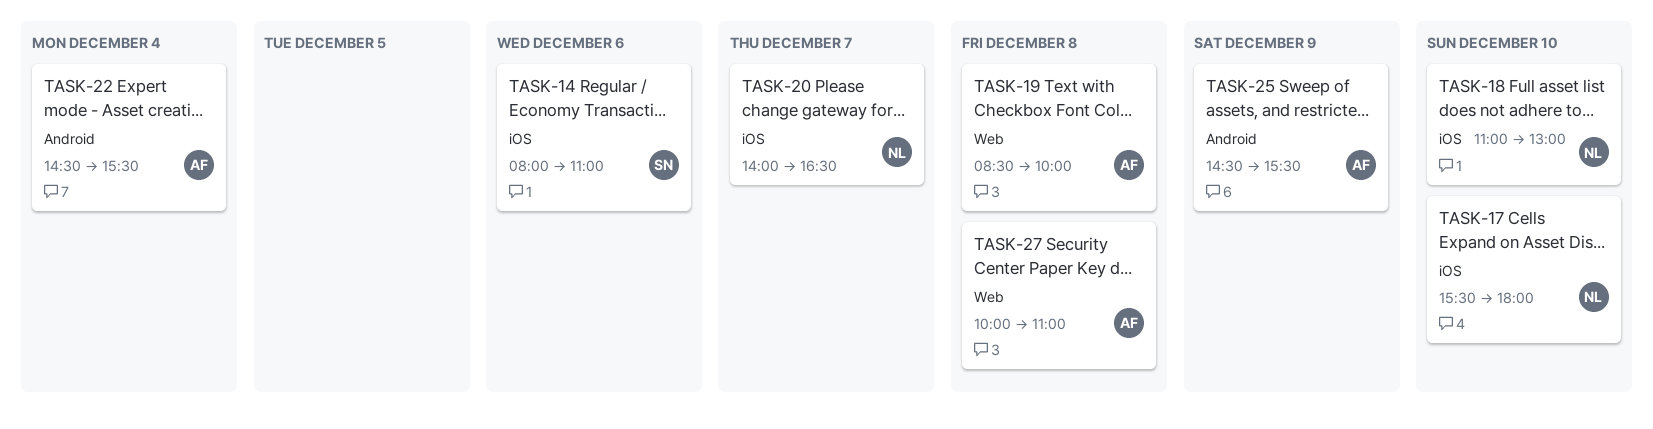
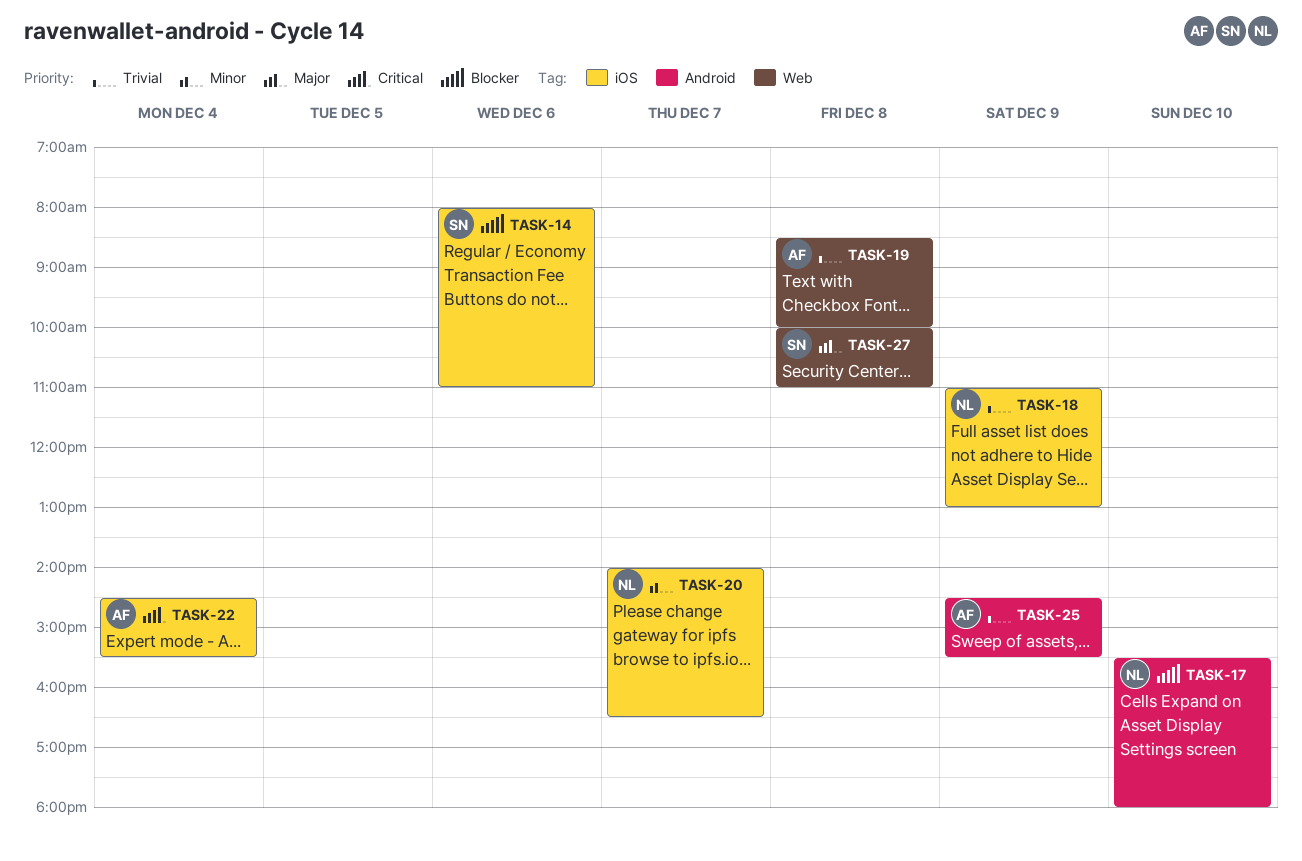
TASK-17, label: iOS -> Android
TASK-18, day: Dec 10 -> Dec 9
TASK-22, label: Android -> iOS
TASK-27, owner: AF -> SN

